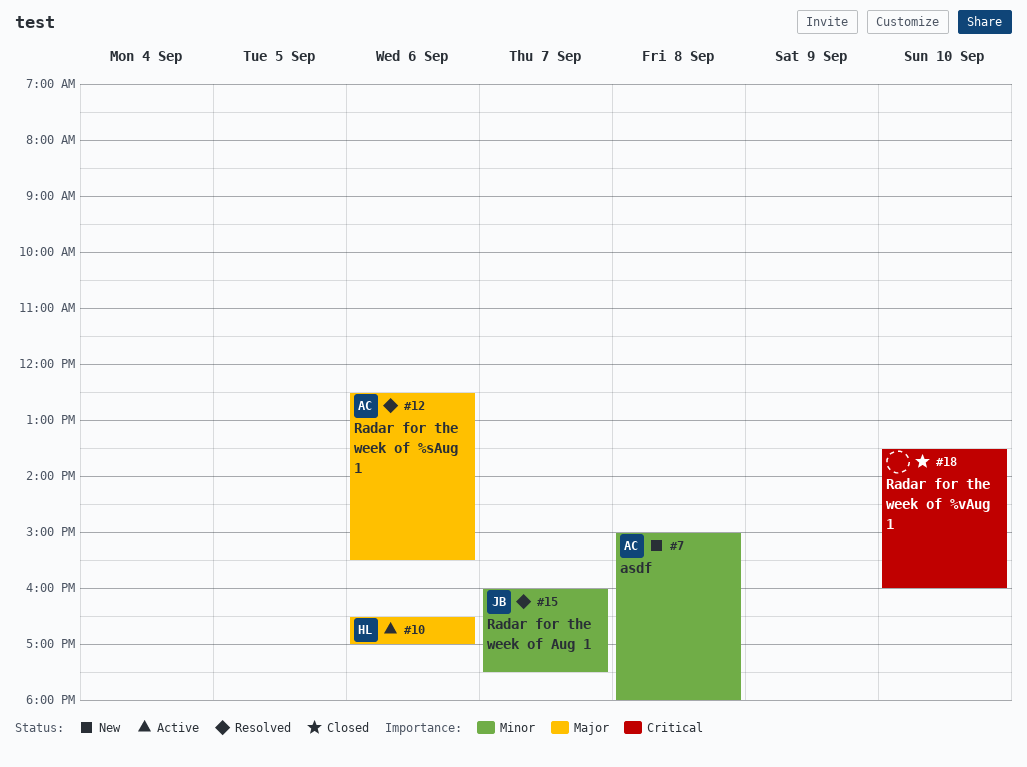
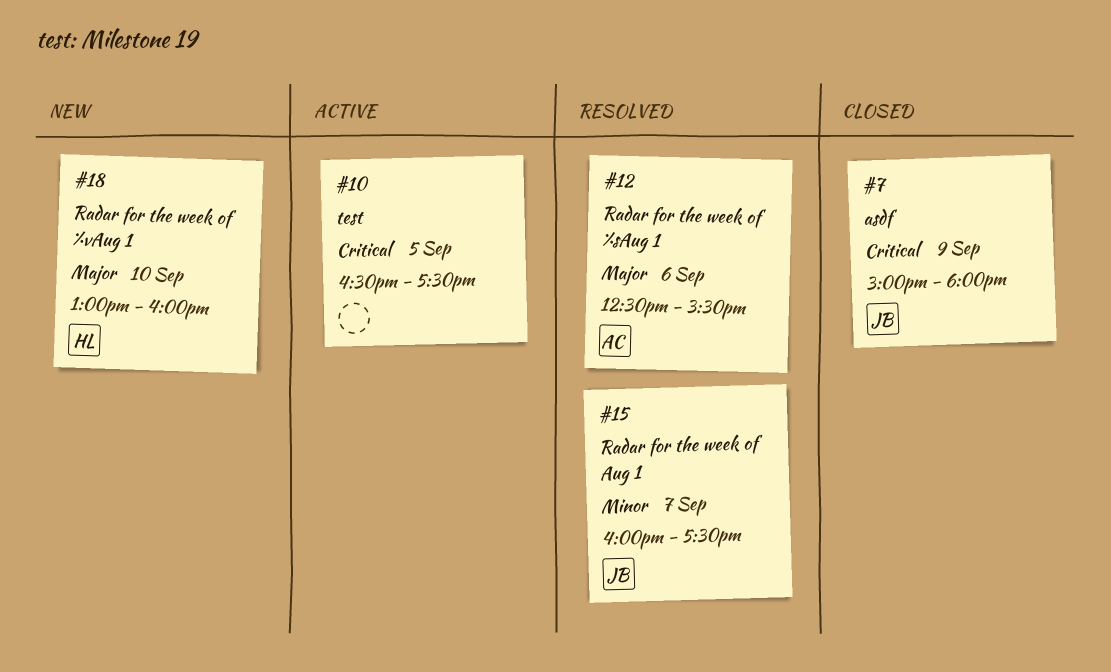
#7, status: New -> Closed
#7, owner: AC -> JB
#7, priority: Minor -> Critical
#7, day: Sep 8 -> Sep 9
#10, owner: HL -> none
#10, priority: Major -> Critical
#10, day: Sep 6 -> Sep 5
#10, ends: 17:00 -> 17:30
#18, status: Closed -> New
#18, owner: none -> HL
#18, priority: Critical -> Major
#18, begins: 13:30 -> 13:00

